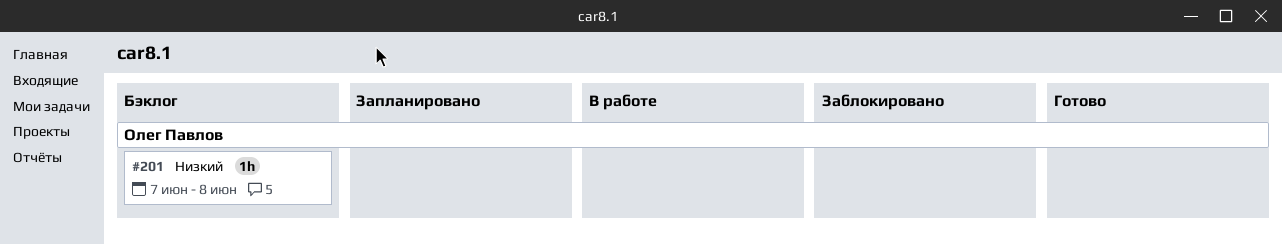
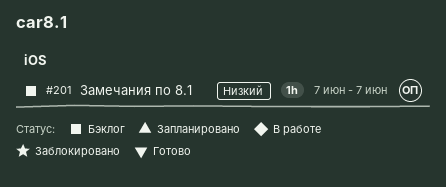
#201, due: Jun 8 -> Jun 7

